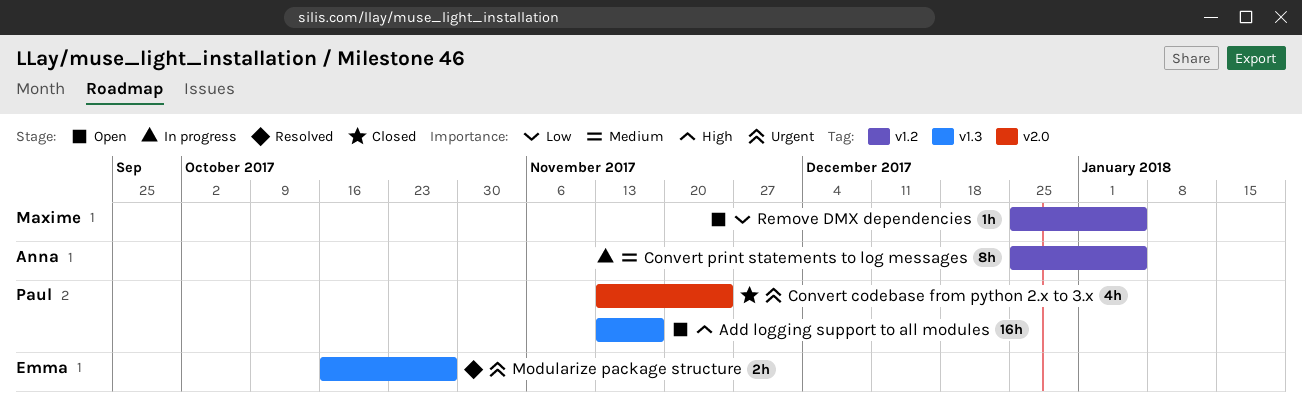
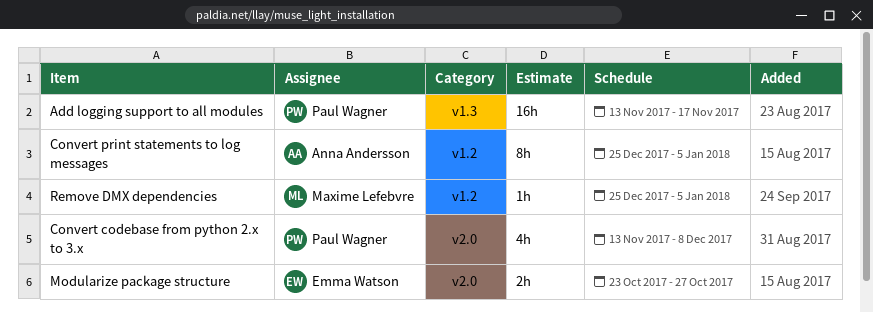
Convert codebase from python 2.x to 3.x, due: Nov 24 -> Dec 8
Modularize package structure, label: v1.3 -> v2.0
Modularize package structure, start: Oct 16 -> Oct 23

